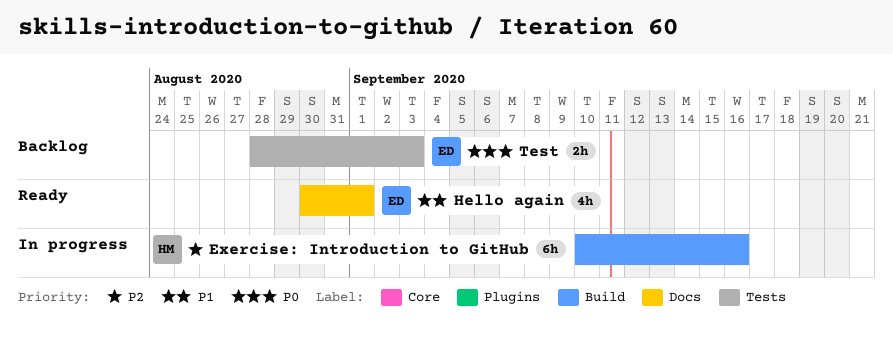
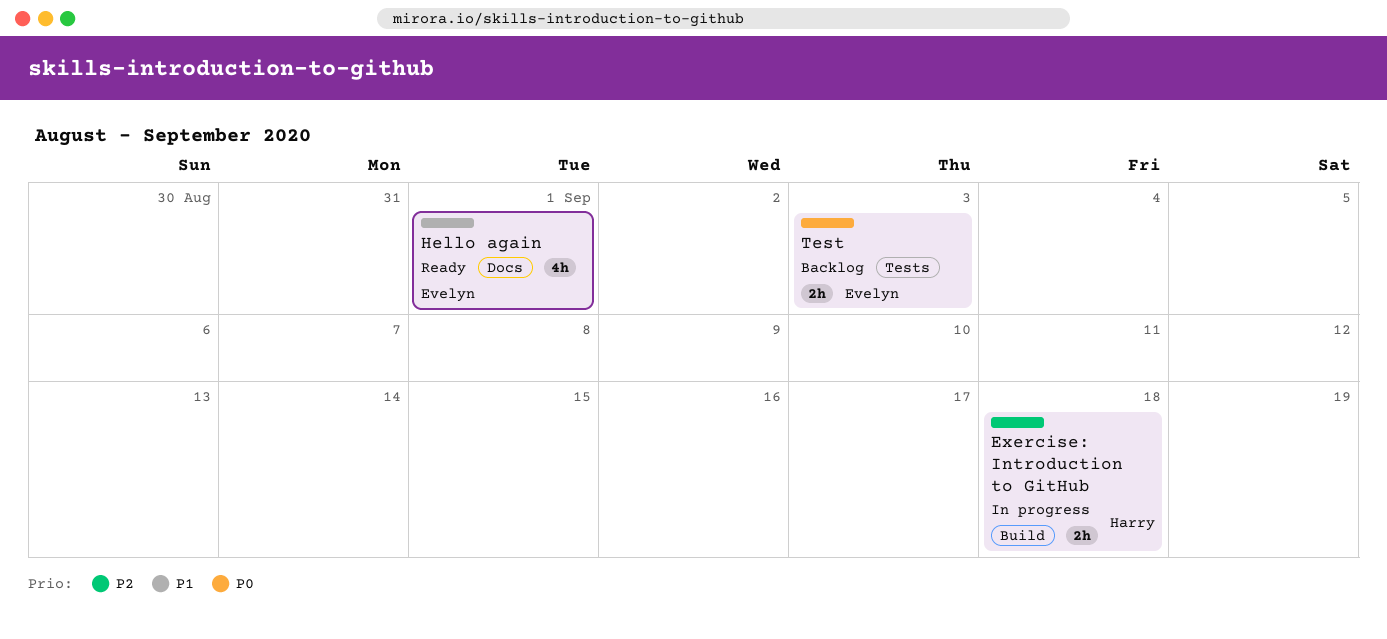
Exercise: Introduction to GitHub, estimate: 6h -> 2h
Exercise: Introduction to GitHub, due: Sep 16 -> Sep 18

